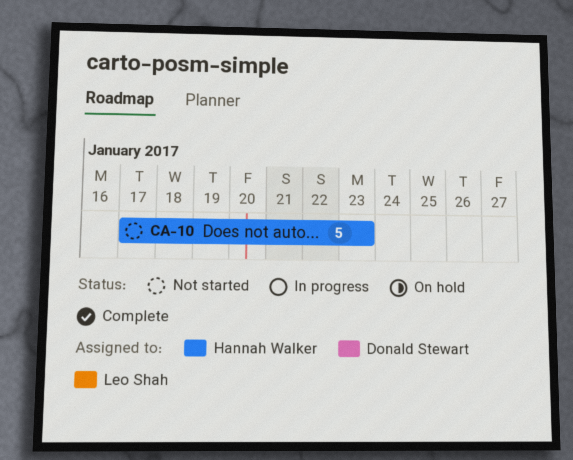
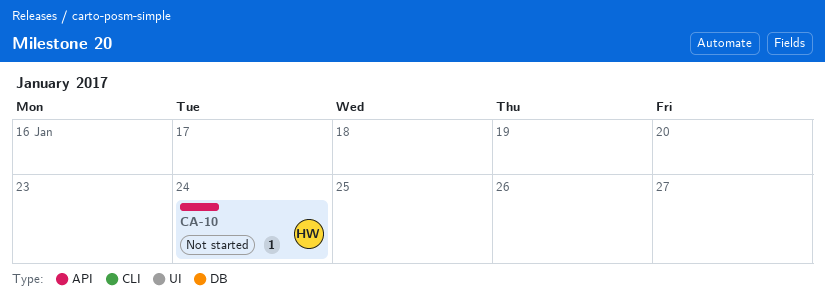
CA-10, estimate: 5 -> 1
CA-10, due: Jan 23 -> Jan 24

